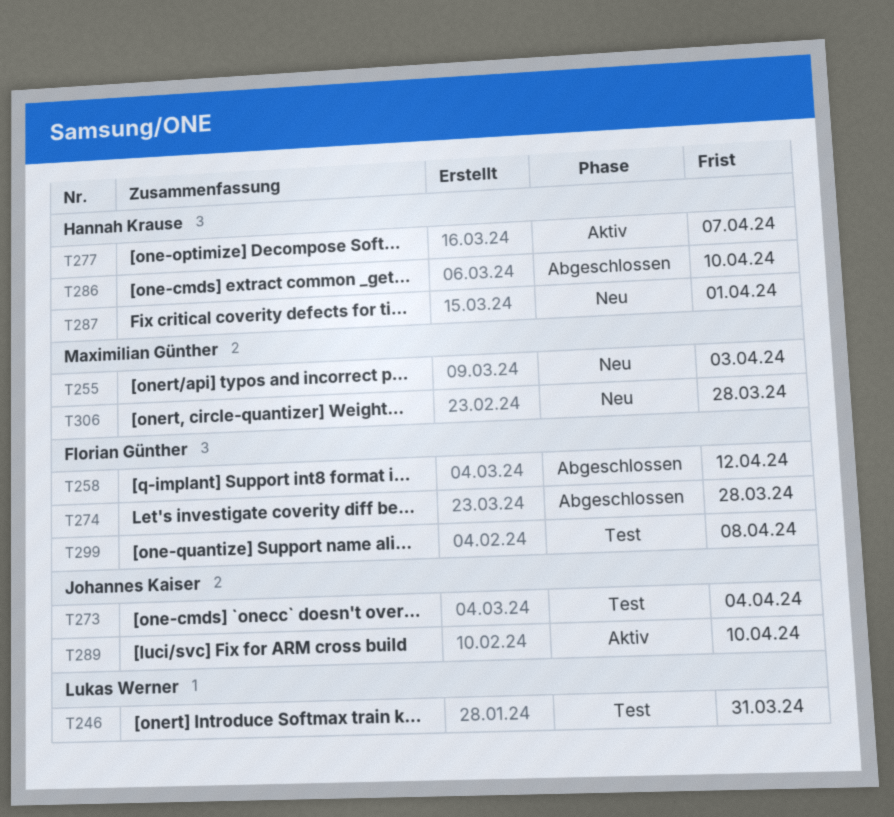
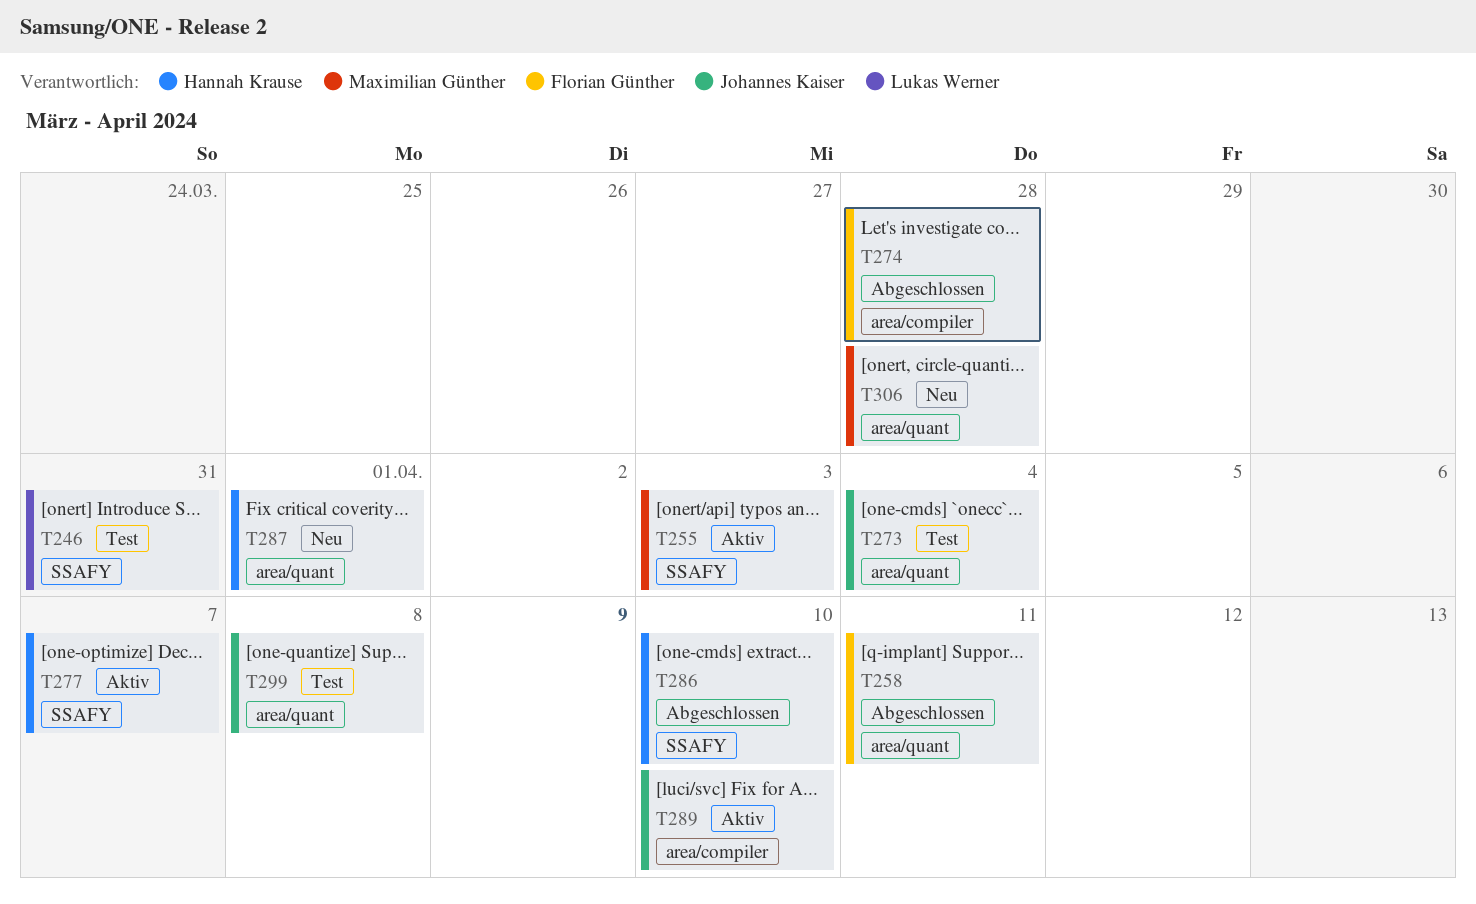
T255, status: Neu -> Aktiv
T258, due: Apr 12 -> Apr 11
T299, owner: Florian Günther -> Johannes Kaiser

